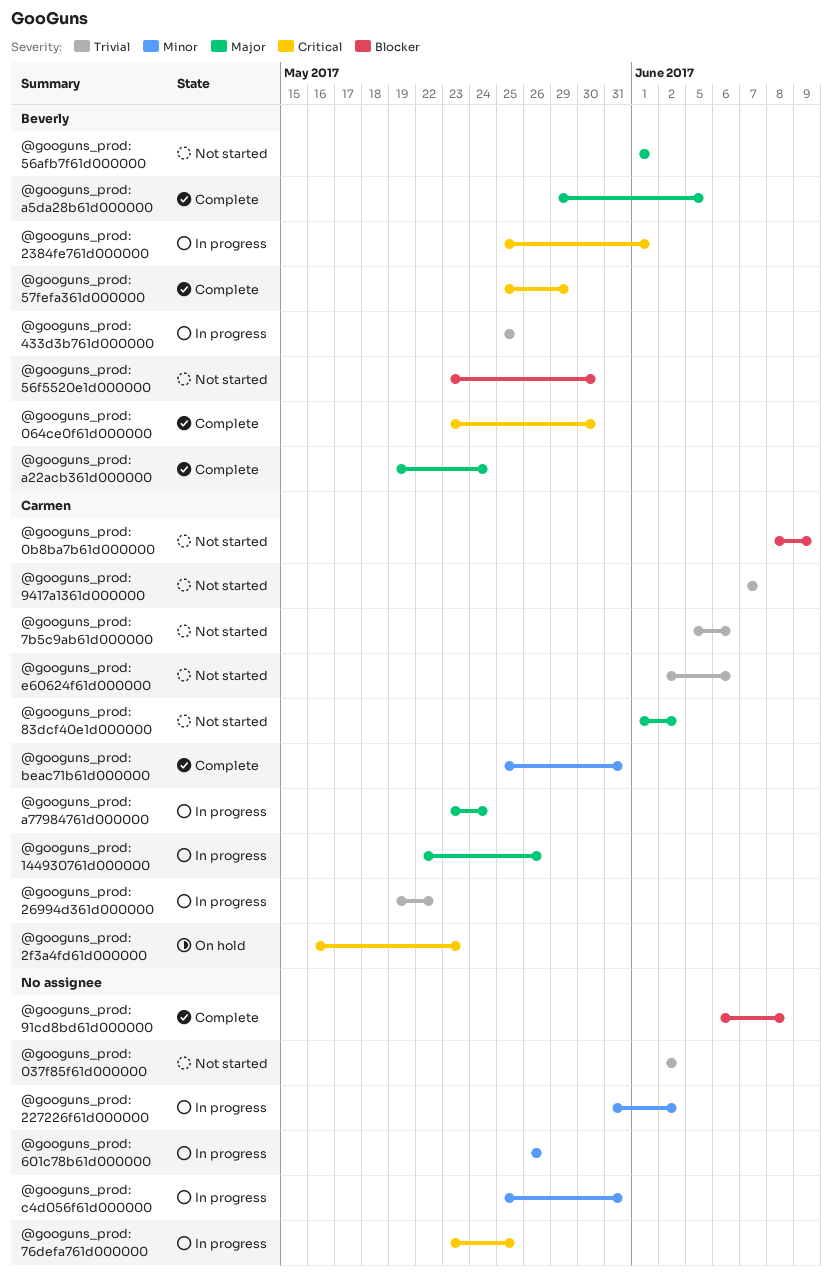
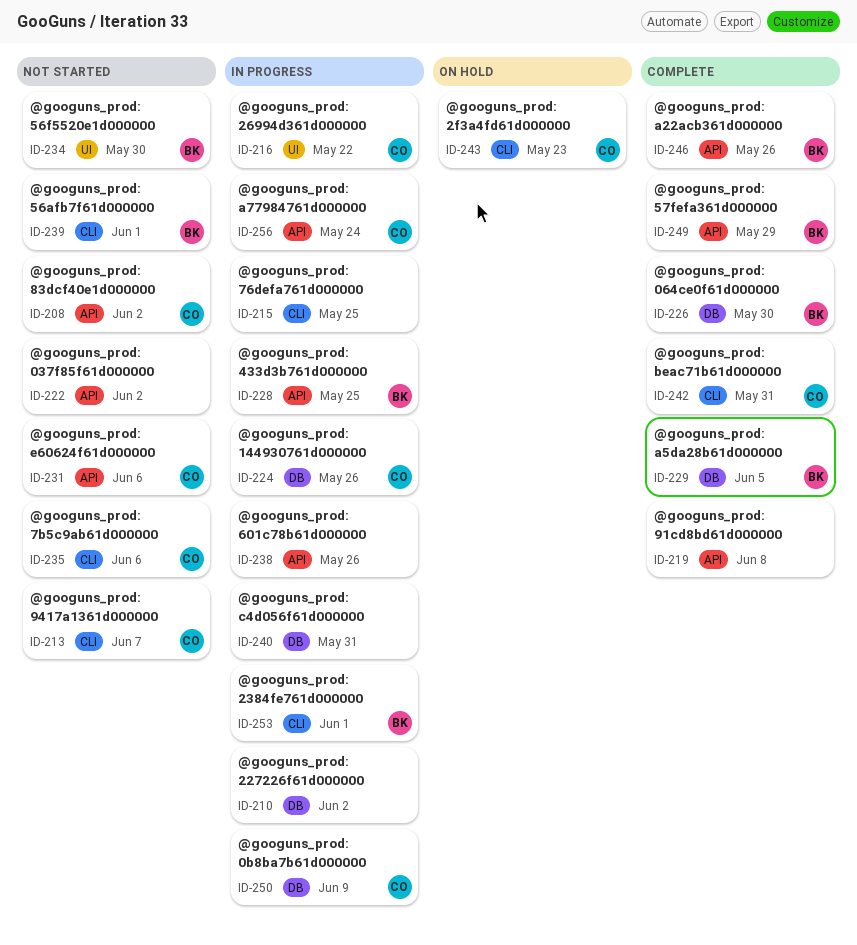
@googuns_prod: 0b8ba7b61d000000, status: Not started -> In progress
@googuns_prod: a22acb361d000000, due: May 24 -> May 26

